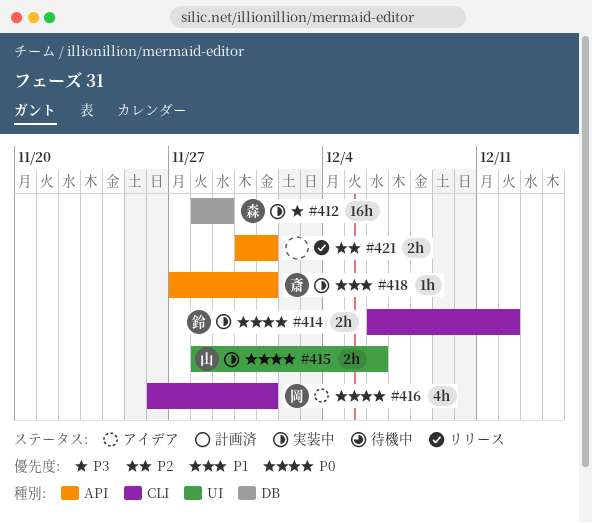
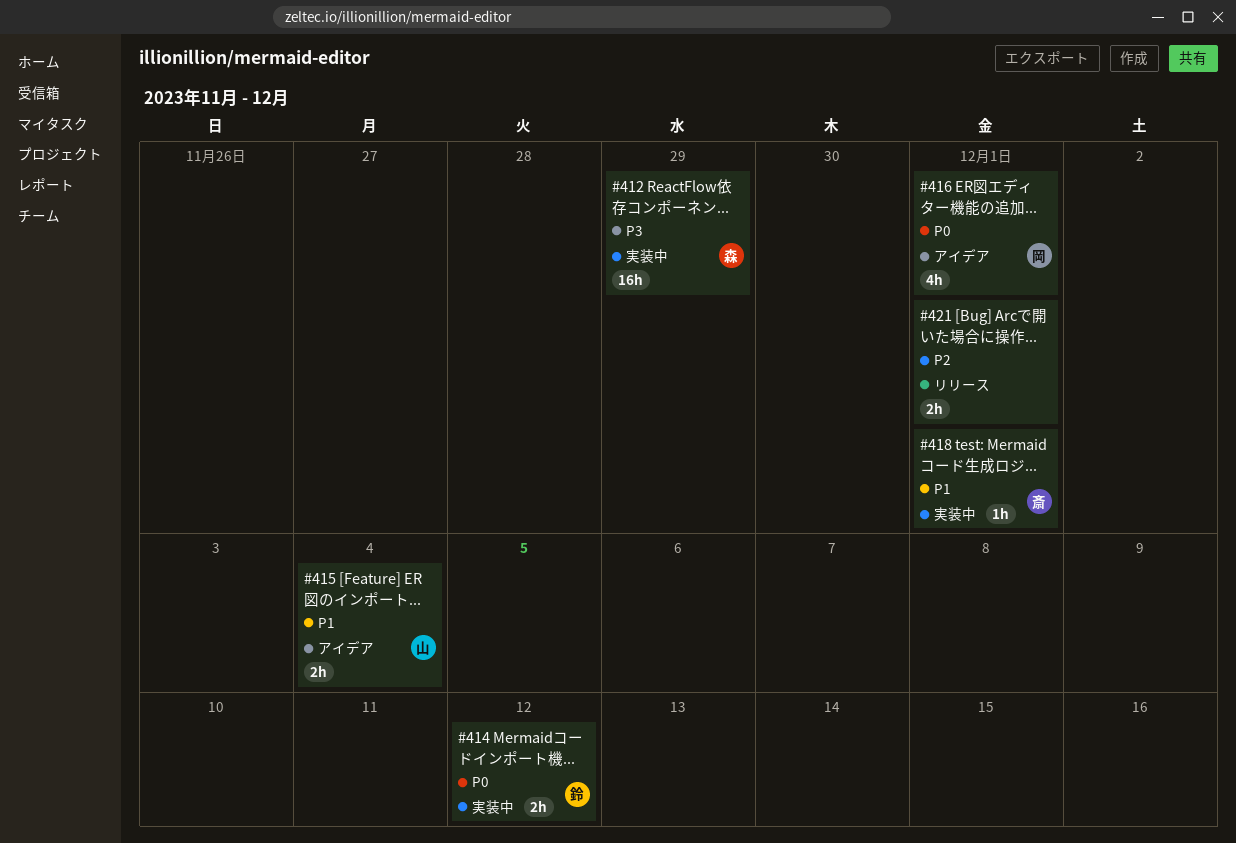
#415, status: 実装中 -> アイデア
#415, priority: P0 -> P1
#415, due: Dec 6 -> Dec 4

